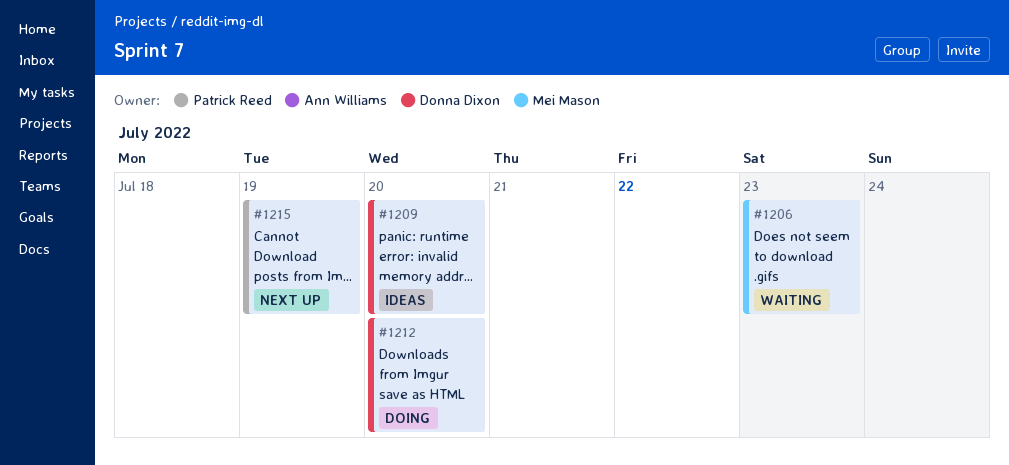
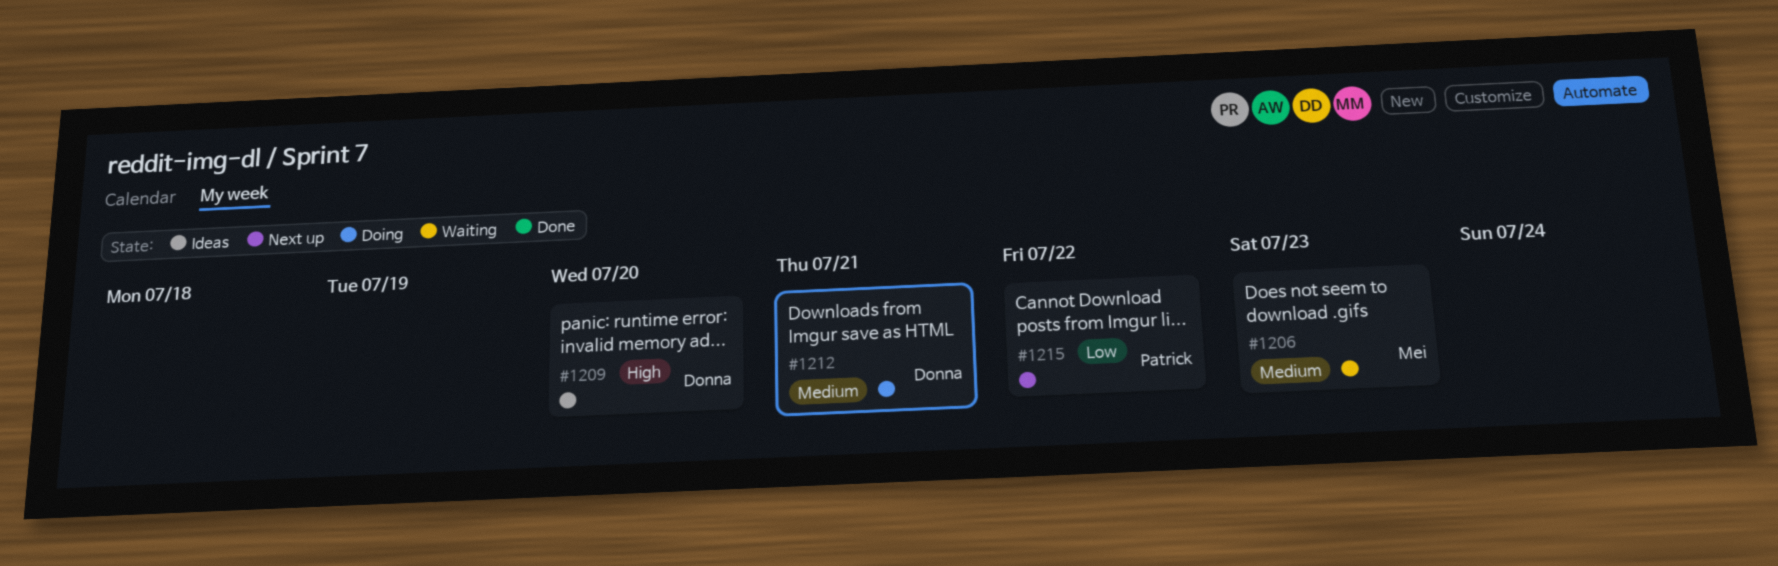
#1212, due: Jul 20 -> Jul 21
#1215, due: Jul 19 -> Jul 22

